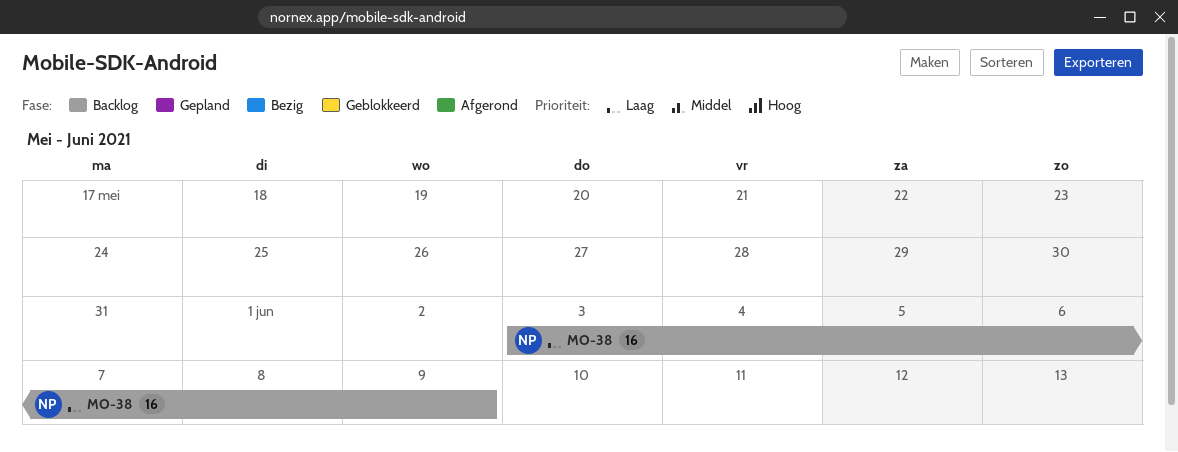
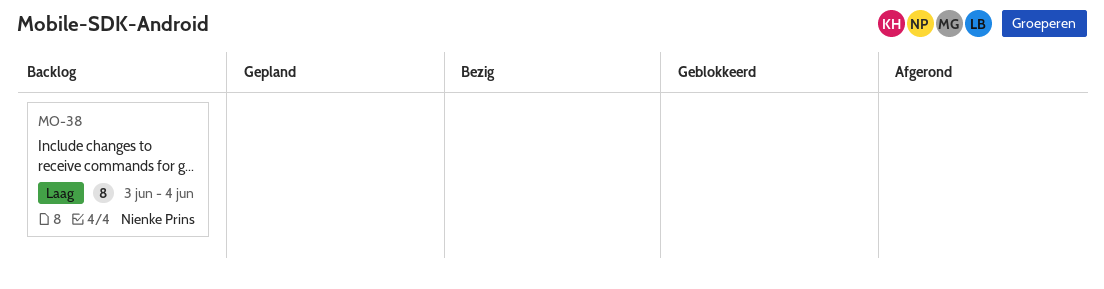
MO-38, estimate: 16 -> 8
MO-38, due: Jun 9 -> Jun 4

